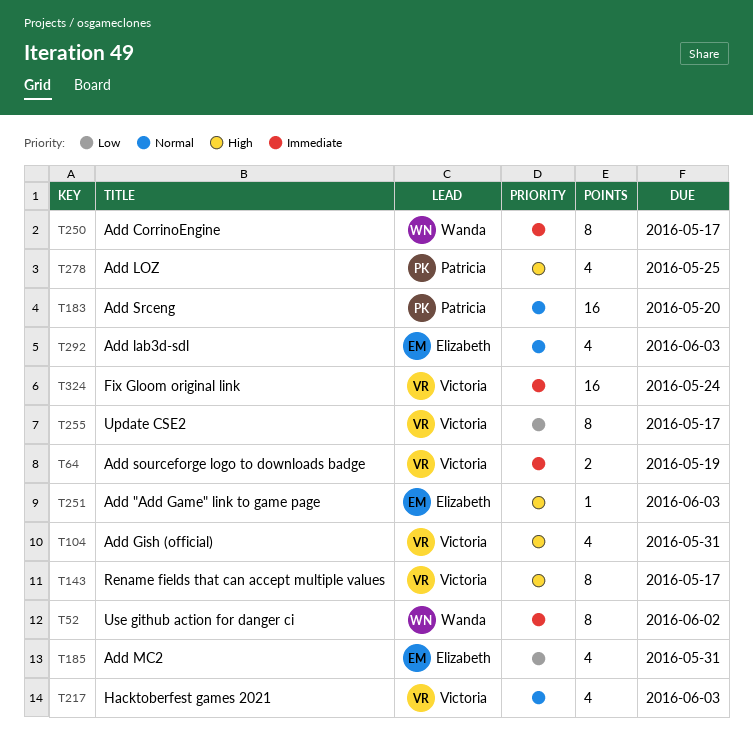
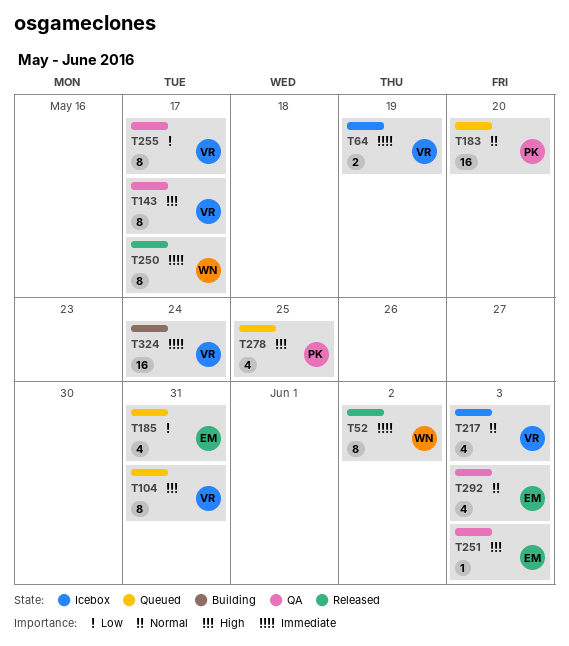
T104, estimate: 4 -> 8

